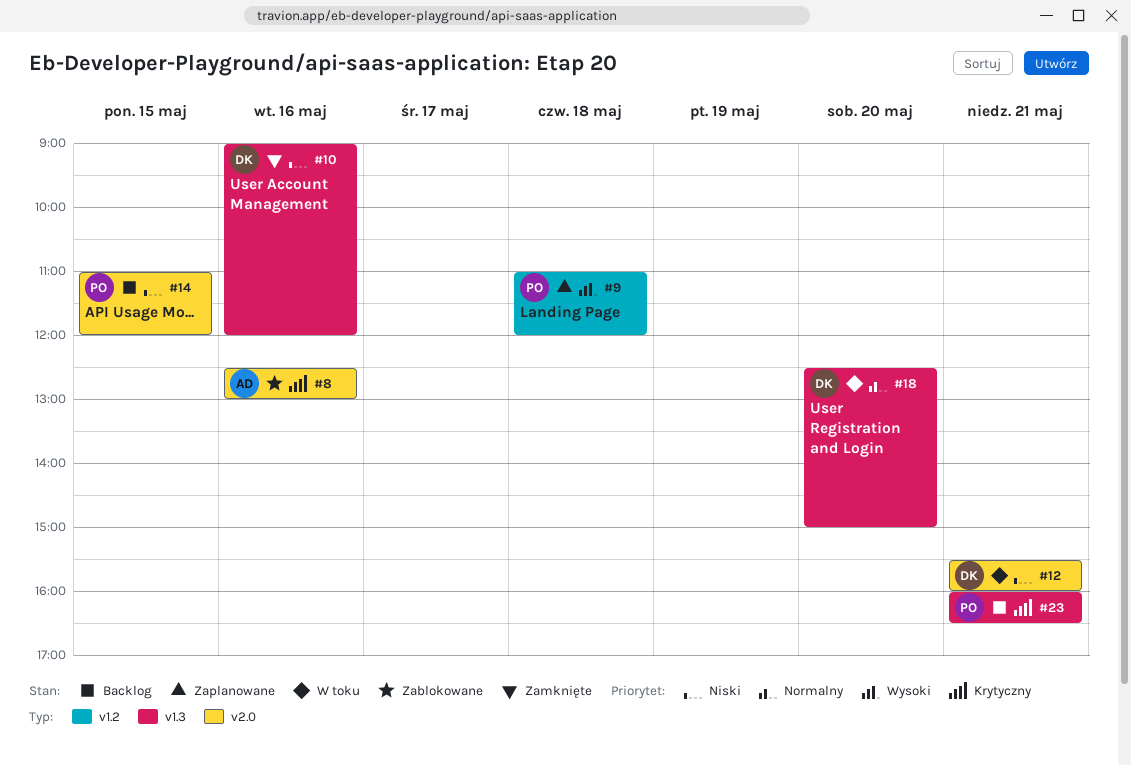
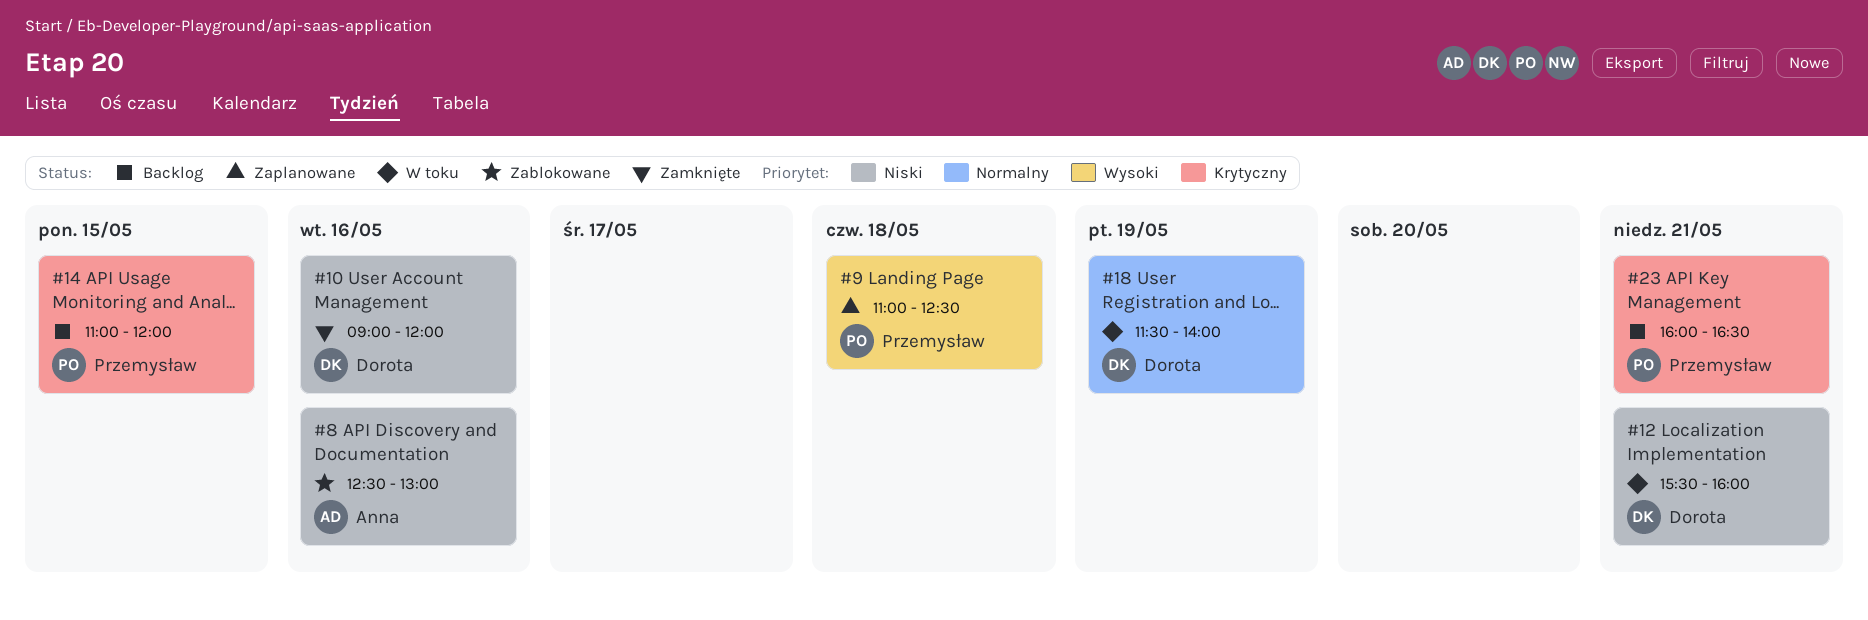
#8, priority: Krytyczny -> Niski
#9, ends: 12:00 -> 12:30
#14, priority: Niski -> Krytyczny
#18, day: May 20 -> May 19
#18, begins: 12:30 -> 11:30
#18, ends: 15:00 -> 14:00

